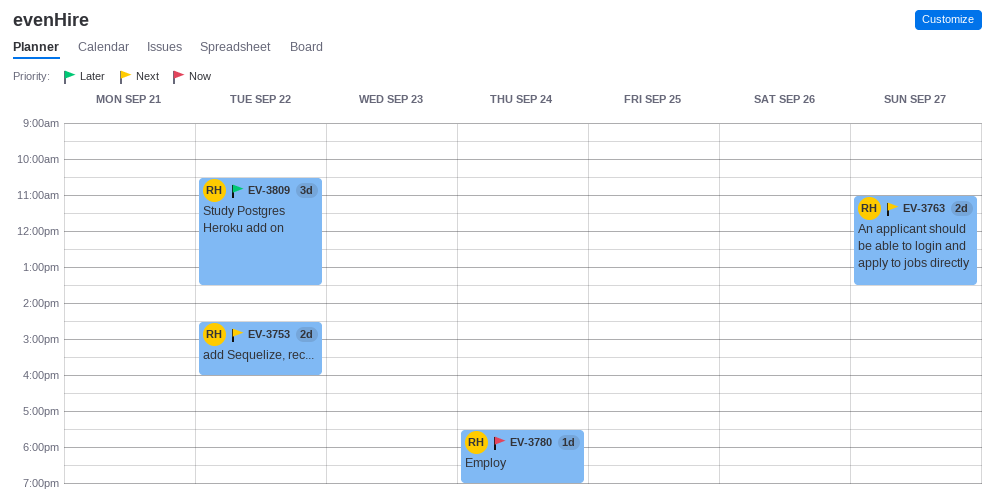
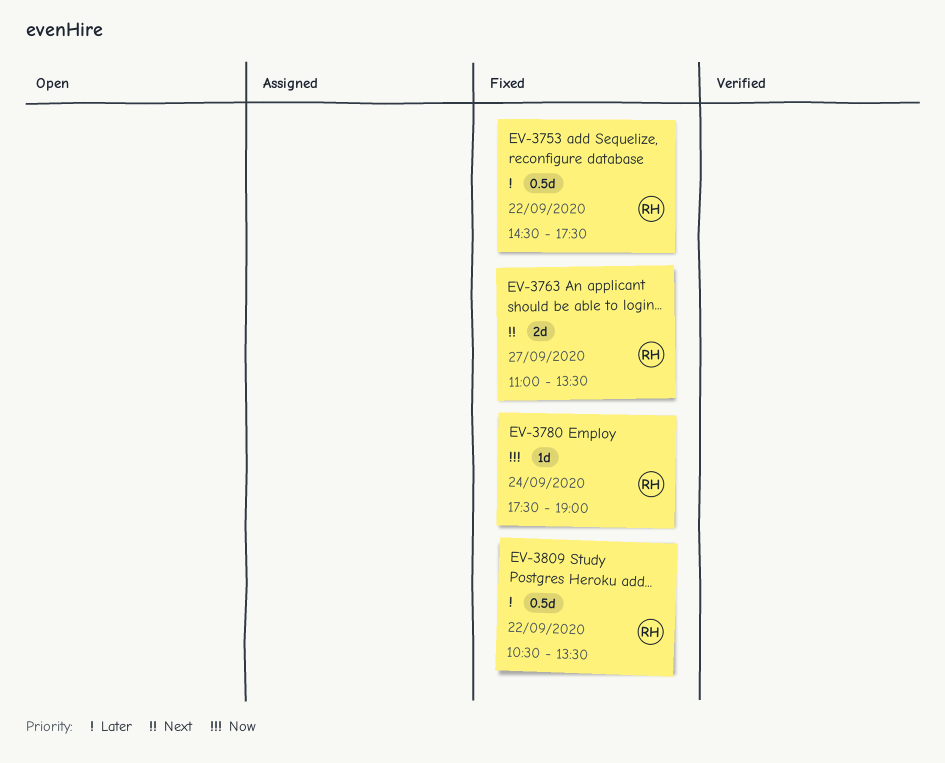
EV-3753, priority: Next -> Later
EV-3753, estimate: 2d -> 0.5d
EV-3753, ends: 16:00 -> 17:30
EV-3809, estimate: 3d -> 0.5d

